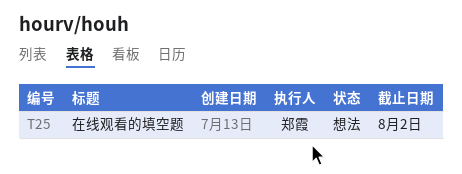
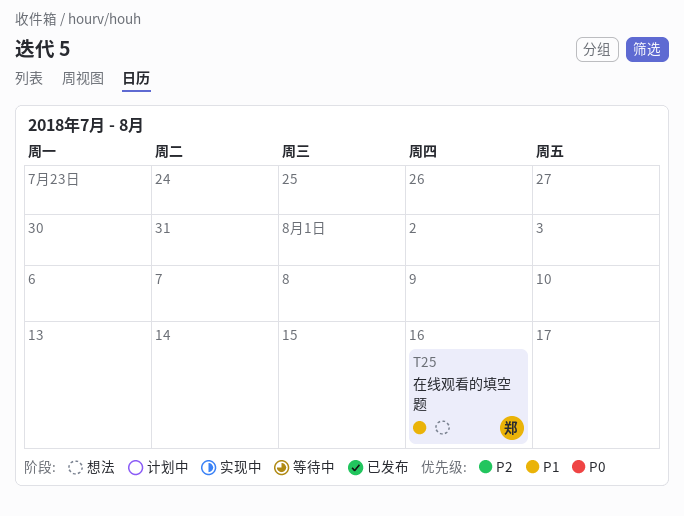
T25, due: Aug 2 -> Aug 16

